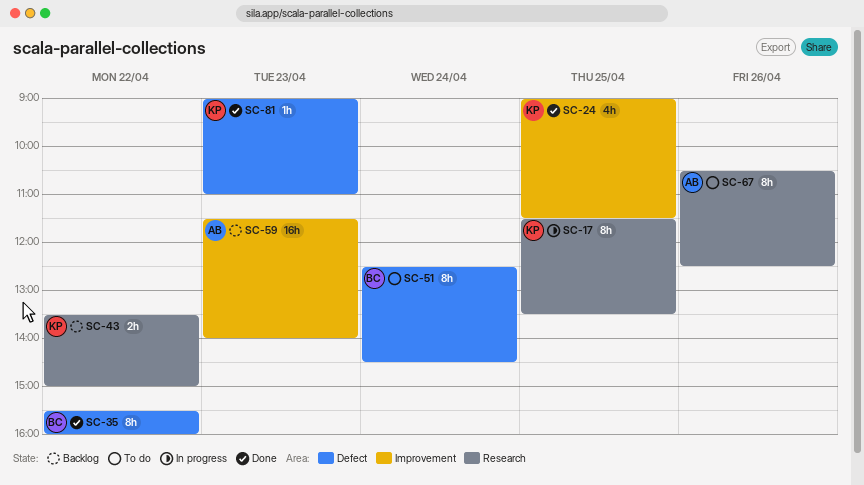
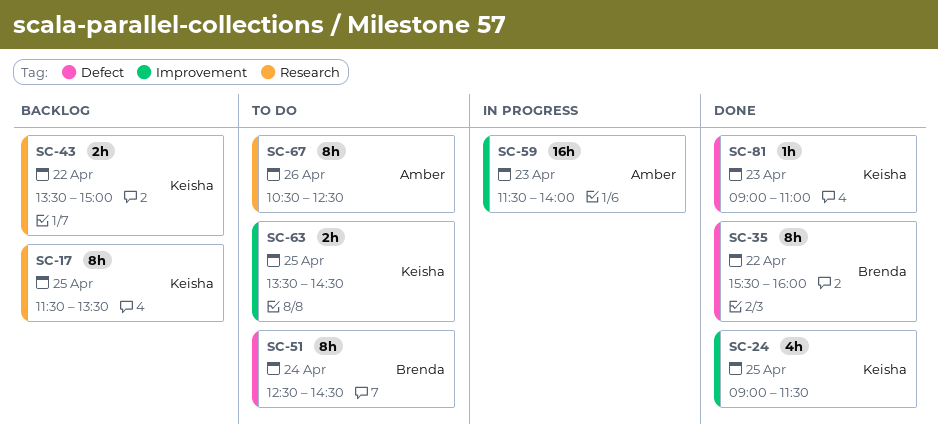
SC-17, status: In progress -> Backlog
SC-59, status: Backlog -> In progress
SC-63: none -> present

